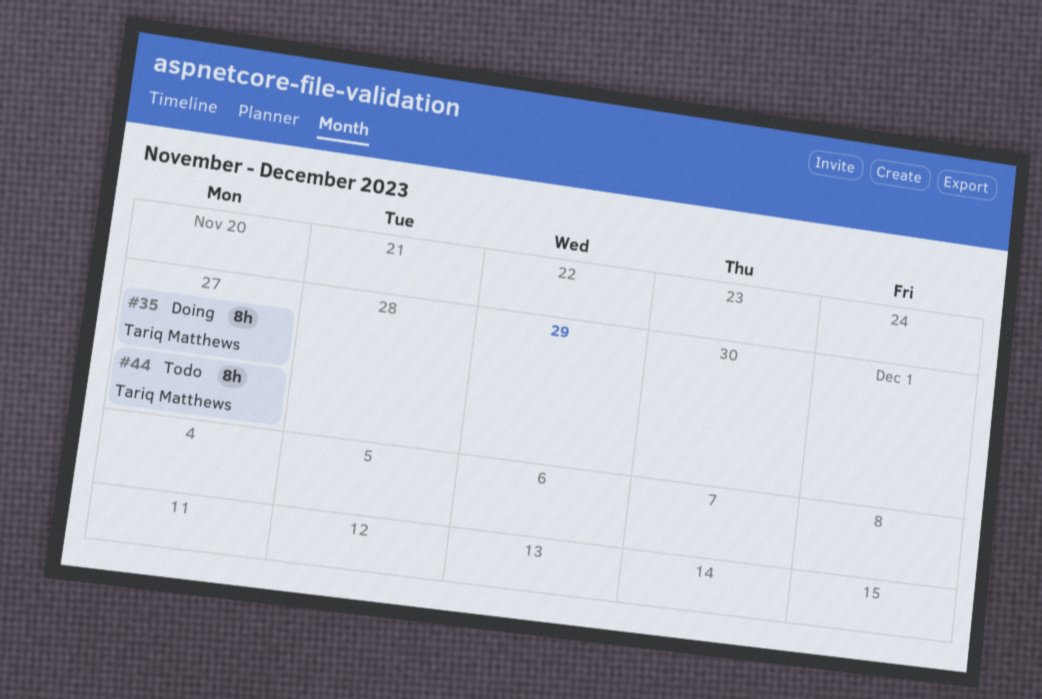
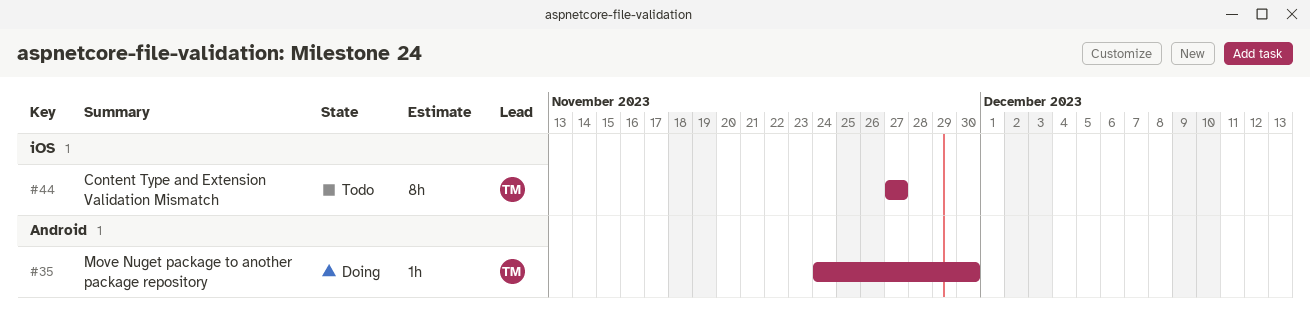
#35, estimate: 8h -> 1h
#35, due: Nov 27 -> Nov 30

